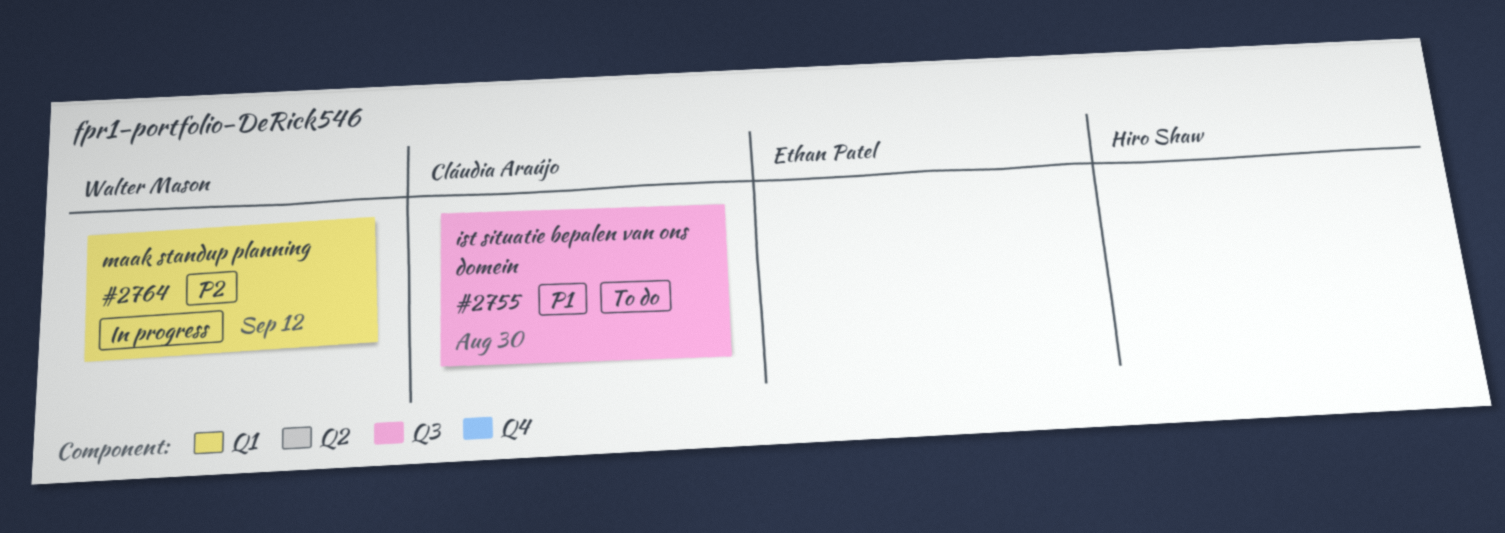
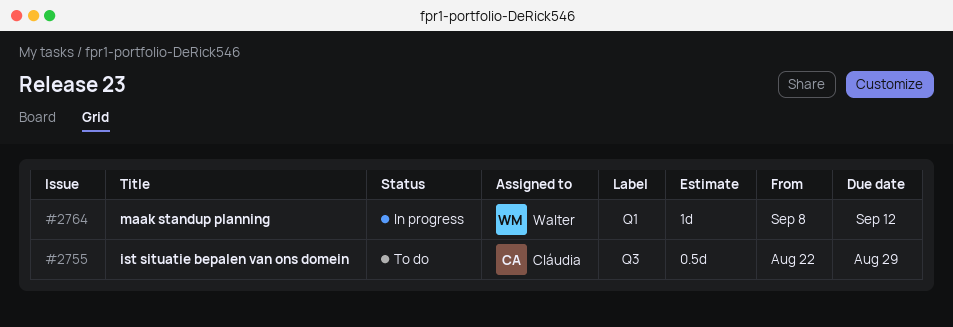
#2755, due: Aug 30 -> Aug 29

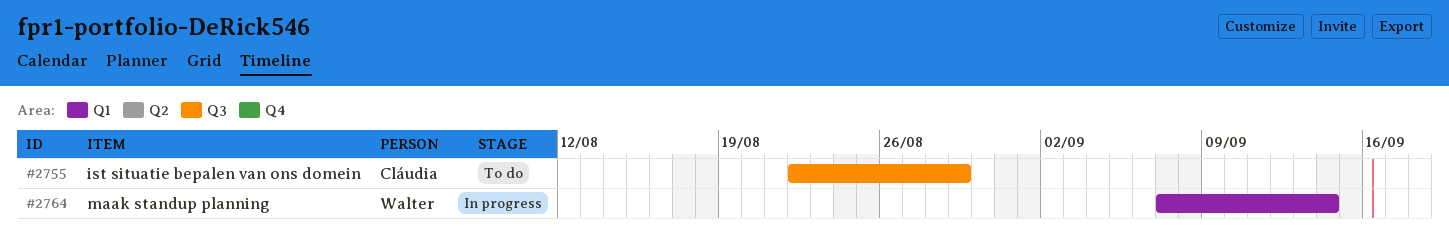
#2764, start: Sep 8 -> Sep 7
#2764, due: Sep 12 -> Sep 14

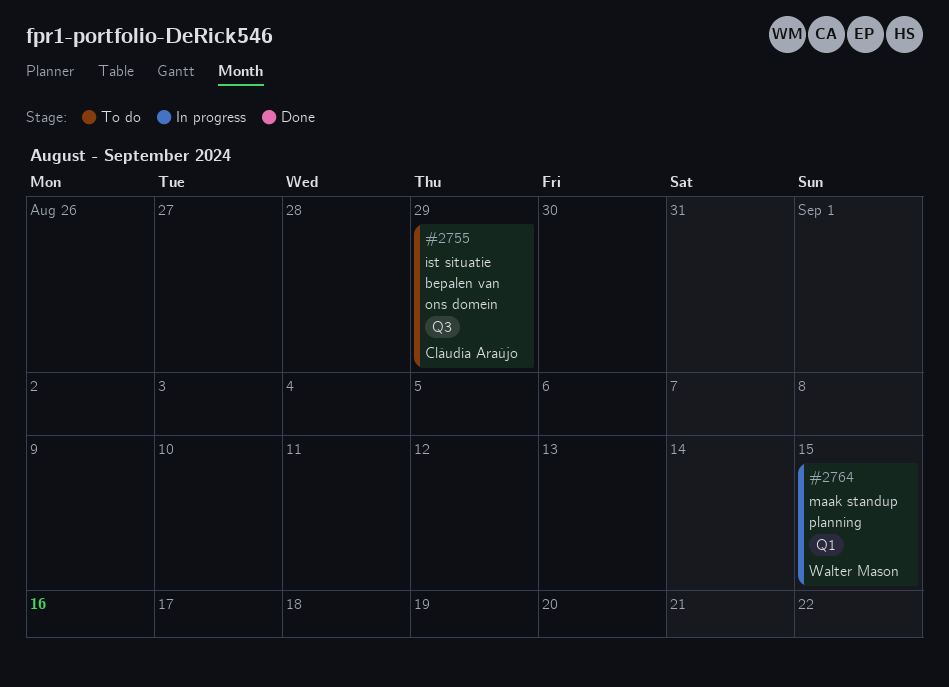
#2764, due: Sep 14 -> Sep 15

